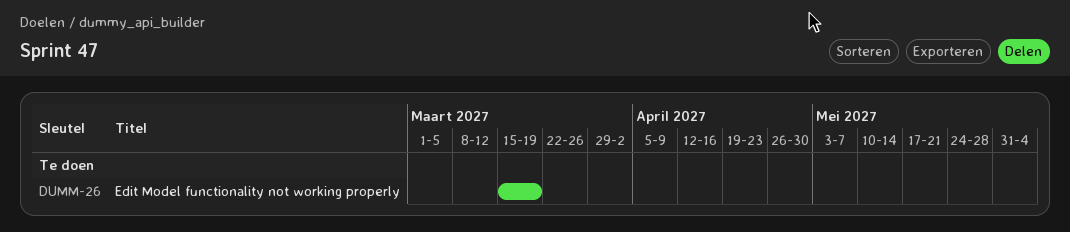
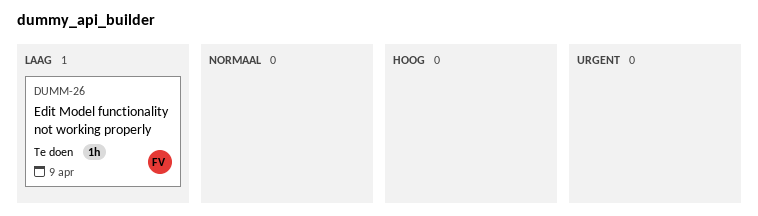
DUMM-26, due: Mar 19 -> Apr 9

